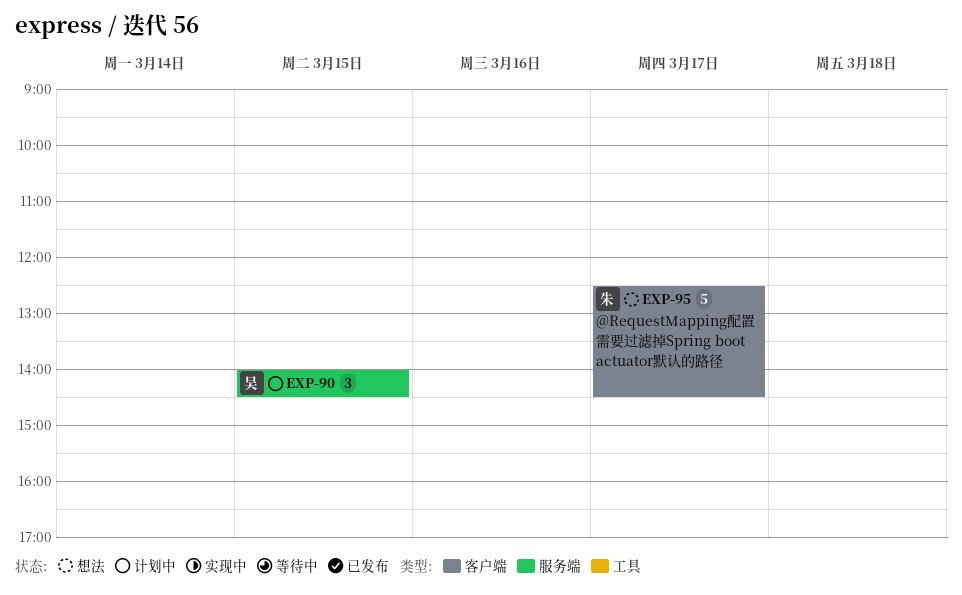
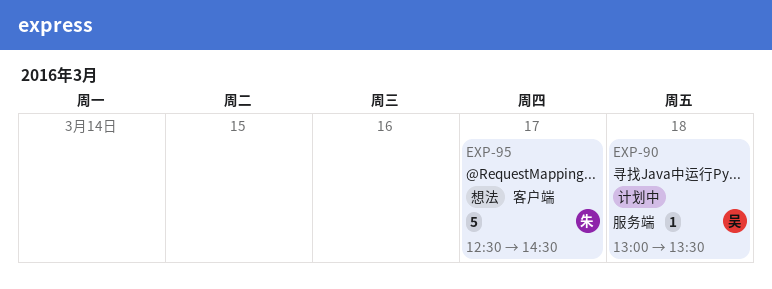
EXP-90, estimate: 3 -> 1
EXP-90, day: Mar 15 -> Mar 18
EXP-90, begins: 14:00 -> 13:00
EXP-90, ends: 14:30 -> 13:30

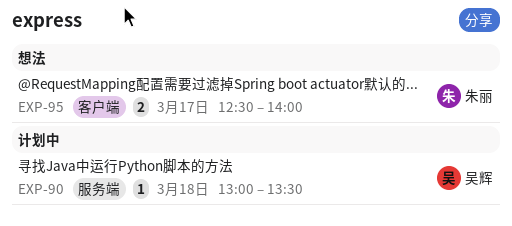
EXP-95, estimate: 5 -> 2
EXP-95, ends: 14:30 -> 14:00

